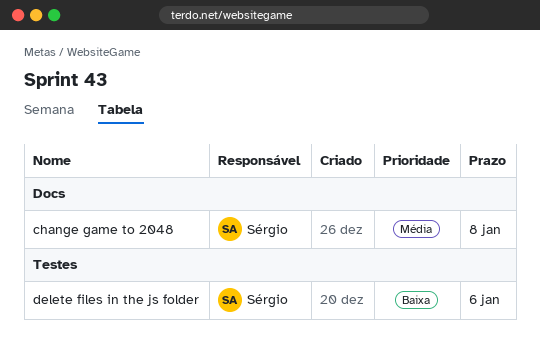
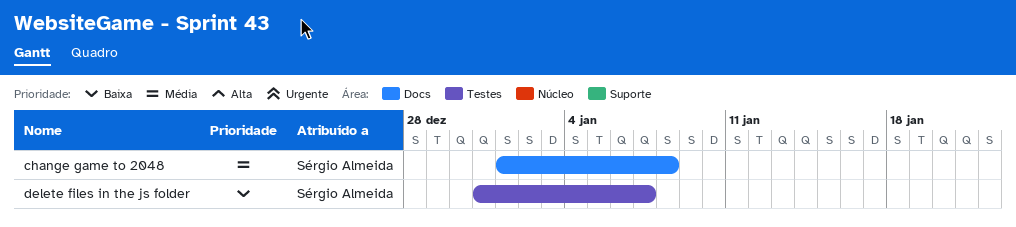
delete files in the js folder, due: Jan 6 -> Jan 7

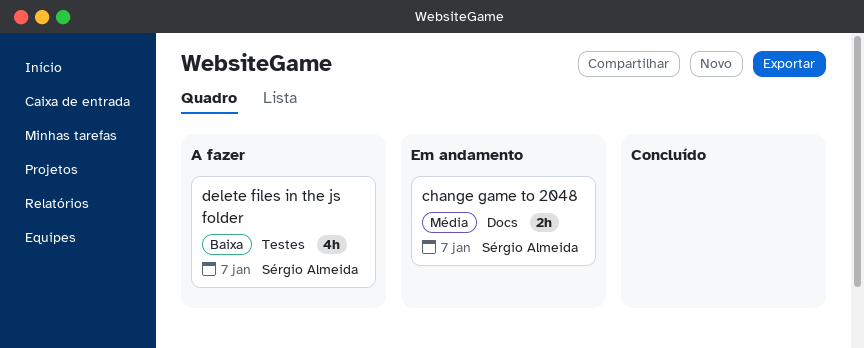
change game to 2048, due: Jan 8 -> Jan 7

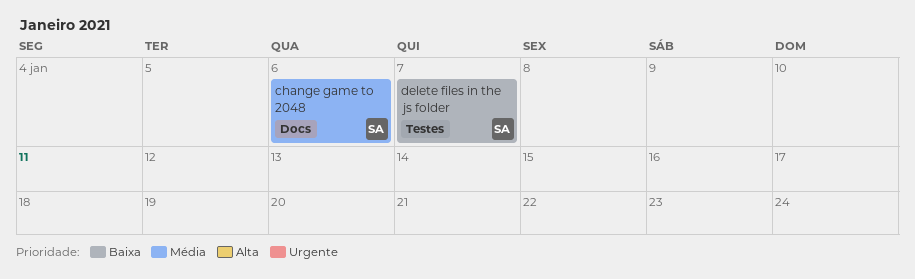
change game to 2048, due: Jan 7 -> Jan 6

